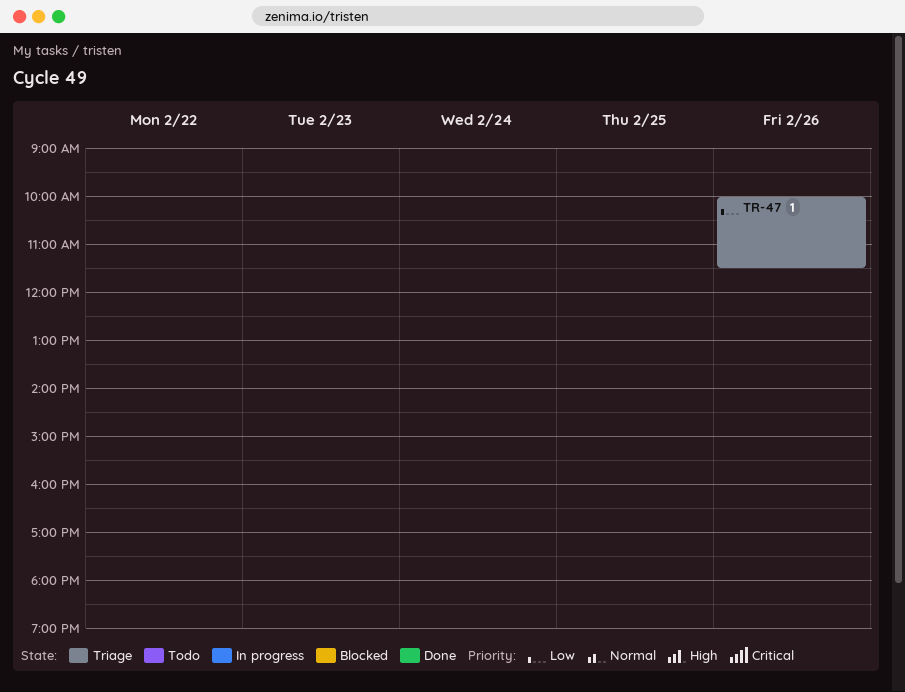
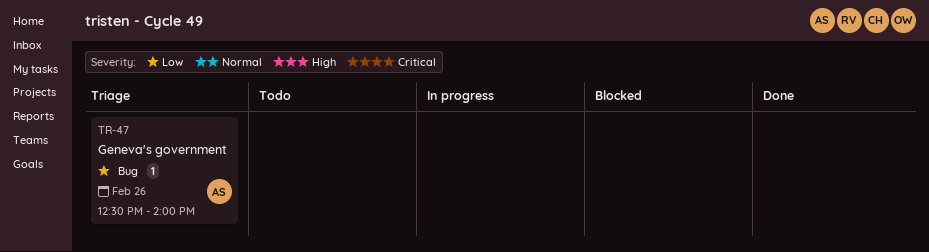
TR-47, begins: 10:00 -> 12:30
TR-47, ends: 11:30 -> 14:00

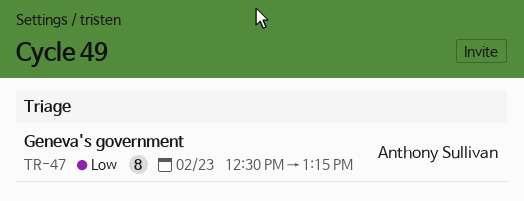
TR-47, estimate: 1 -> 8
TR-47, day: Feb 26 -> Feb 23
TR-47, ends: 14:00 -> 13:15

